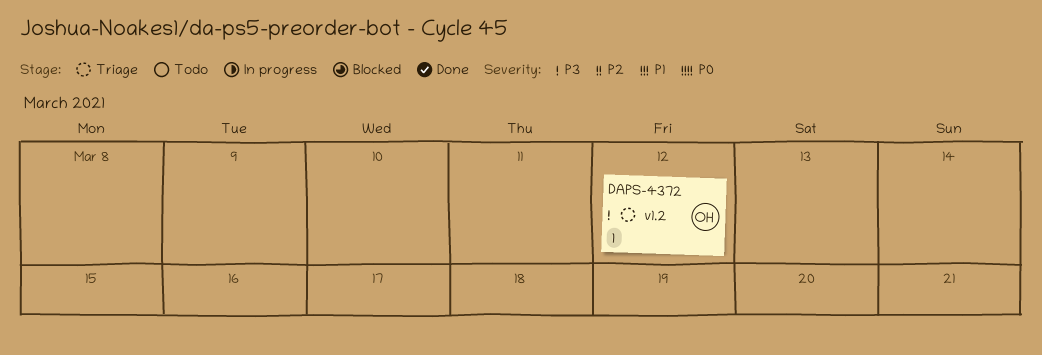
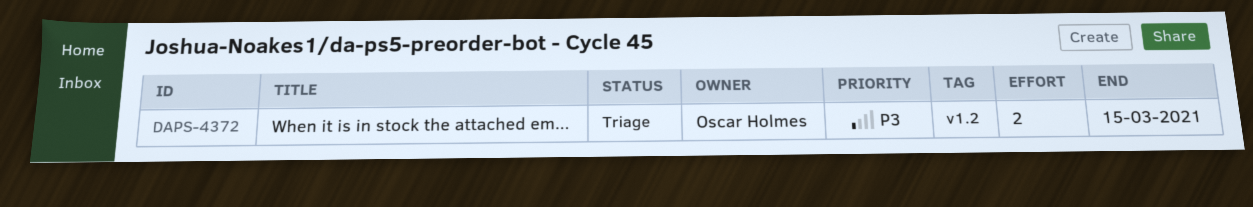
DAPS-4372, estimate: 1 -> 2
DAPS-4372, due: Mar 12 -> Mar 15

